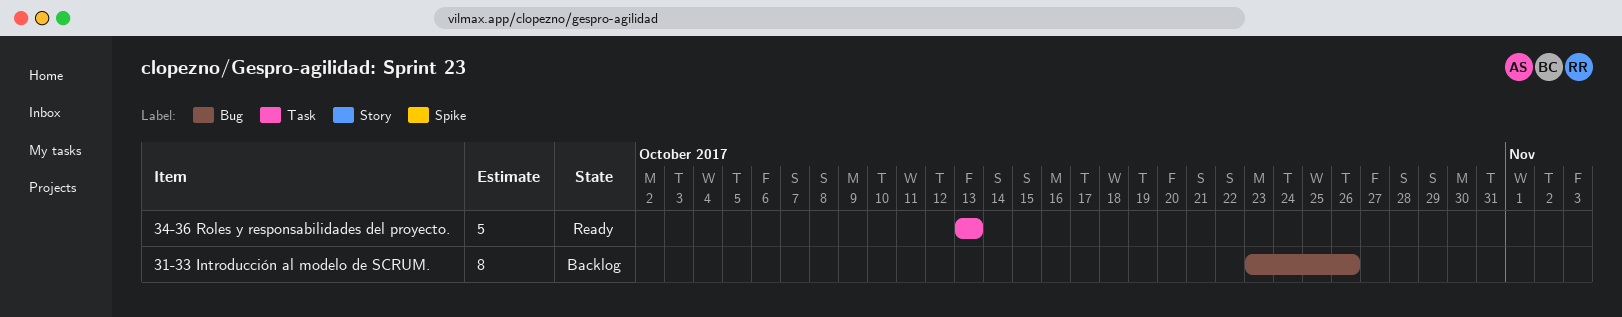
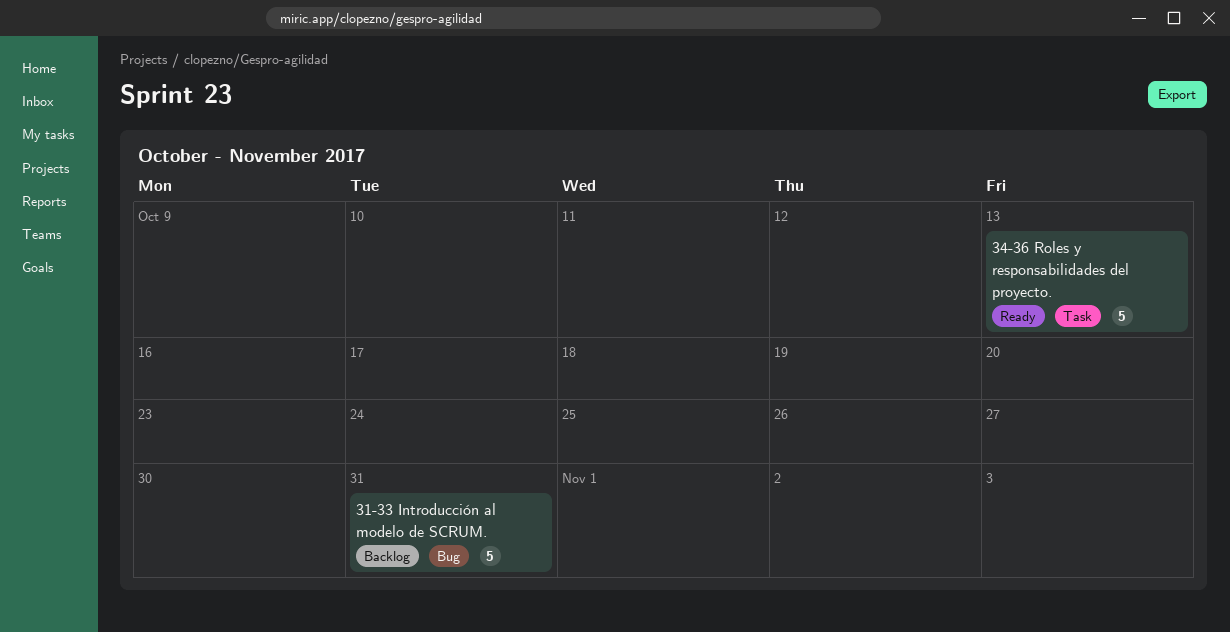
31-33 Introducción al modelo de SCRUM., estimate: 8 -> 5
31-33 Introducción al modelo de SCRUM., due: Oct 26 -> Oct 31

